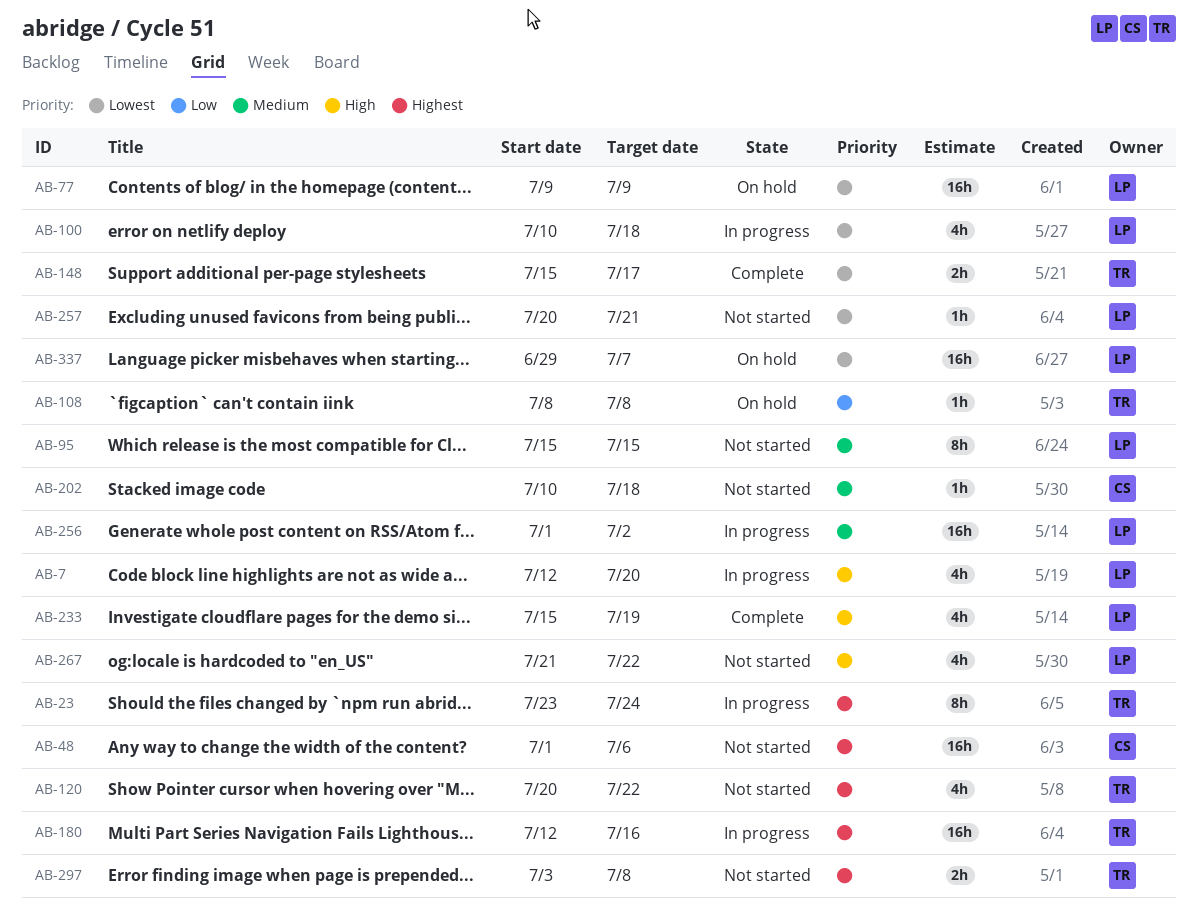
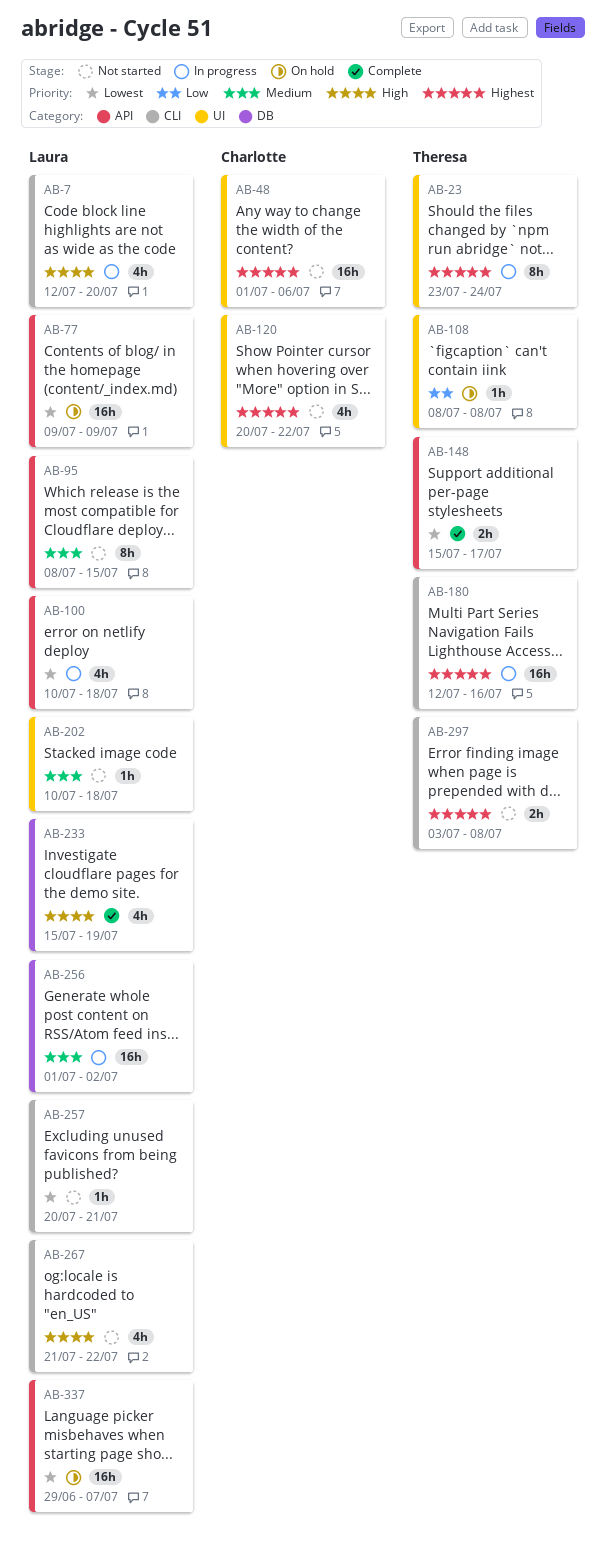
AB-95, start: Jul 15 -> Jul 8
AB-120, owner: Theresa -> Charlotte
AB-202, owner: Charlotte -> Laura

